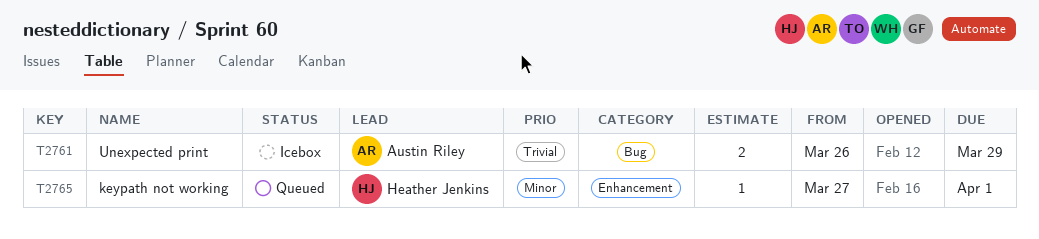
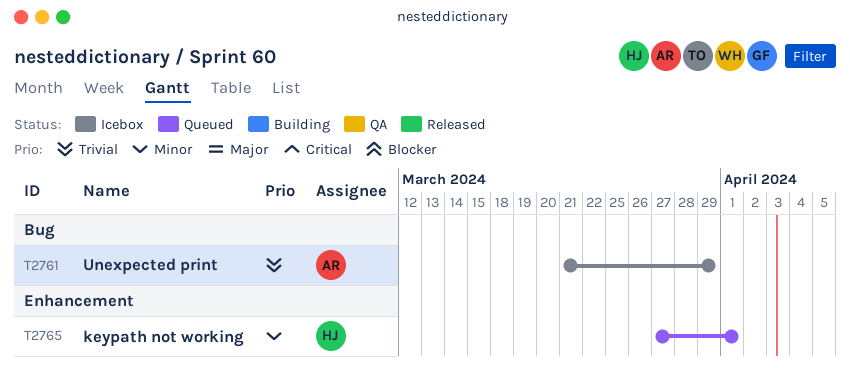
T2761, start: Mar 26 -> Mar 21

